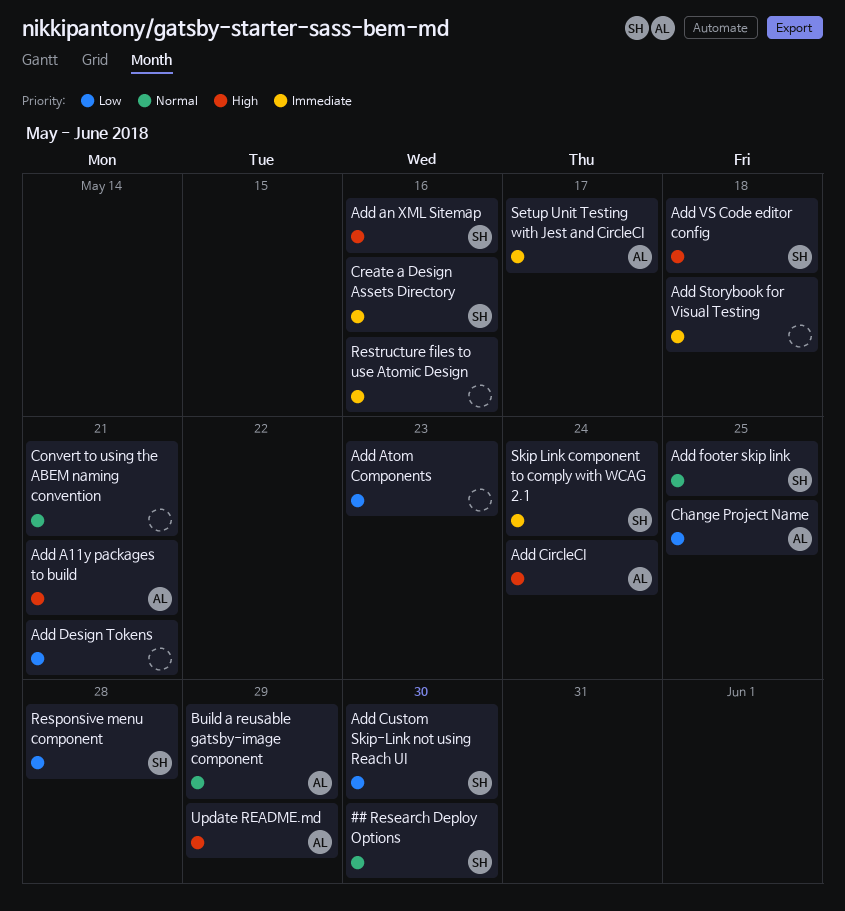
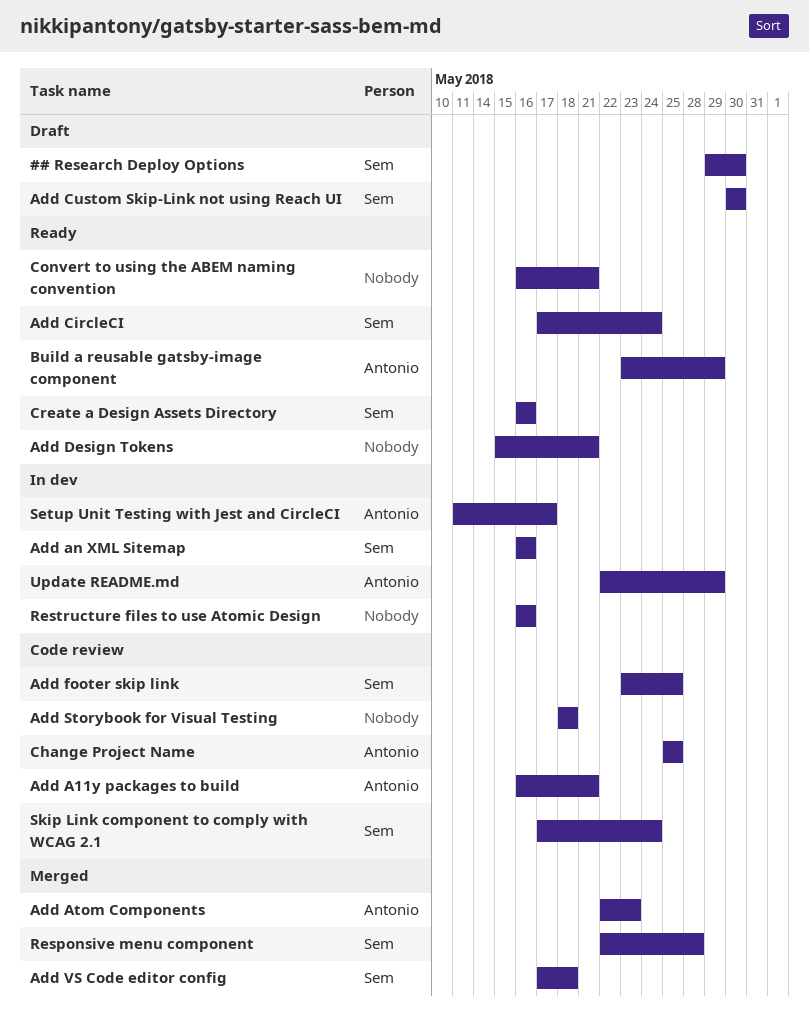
Add Atom Components, owner: none -> Antonio
Add CircleCI, owner: Antonio -> Sem

